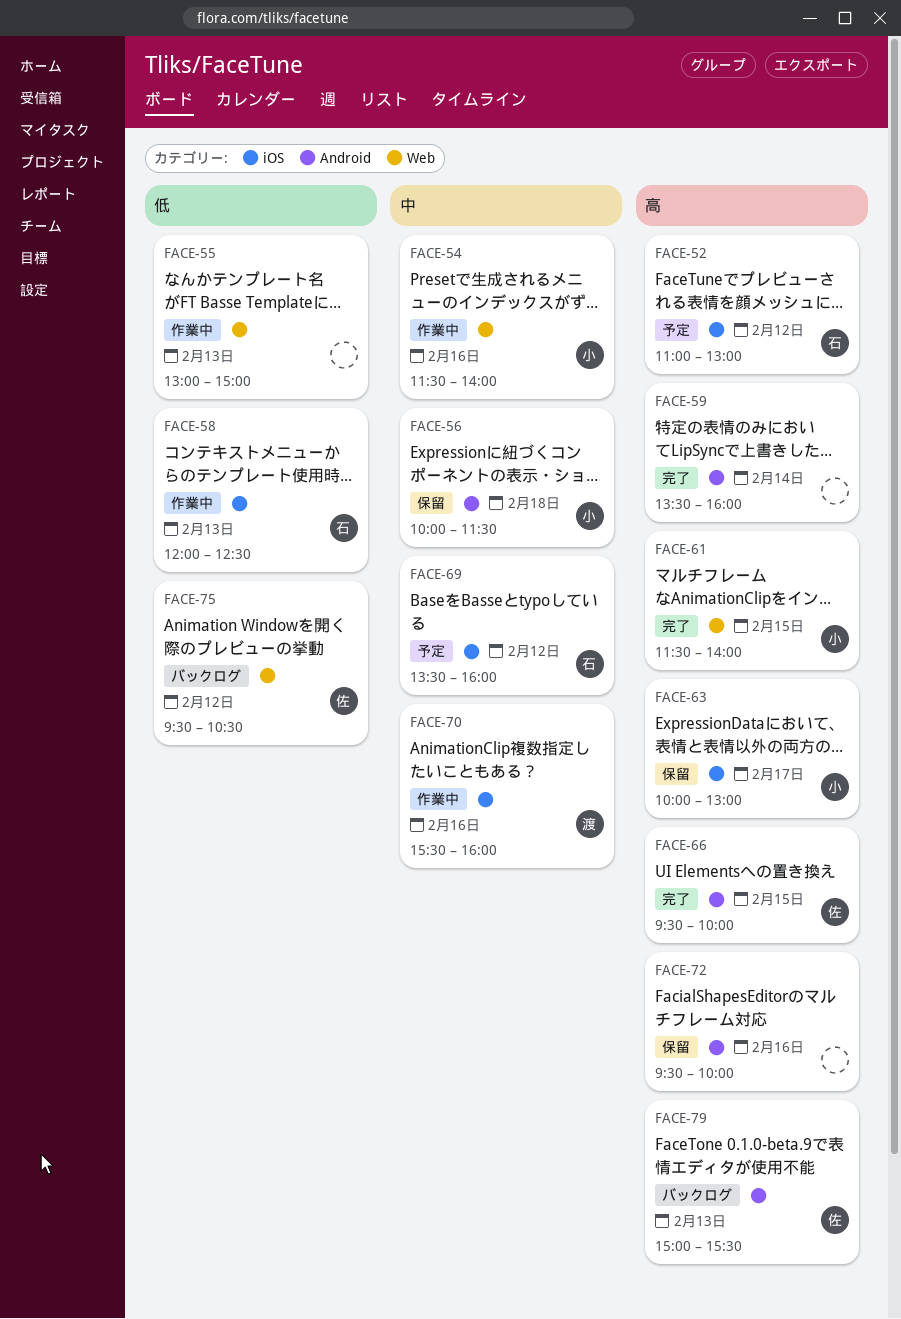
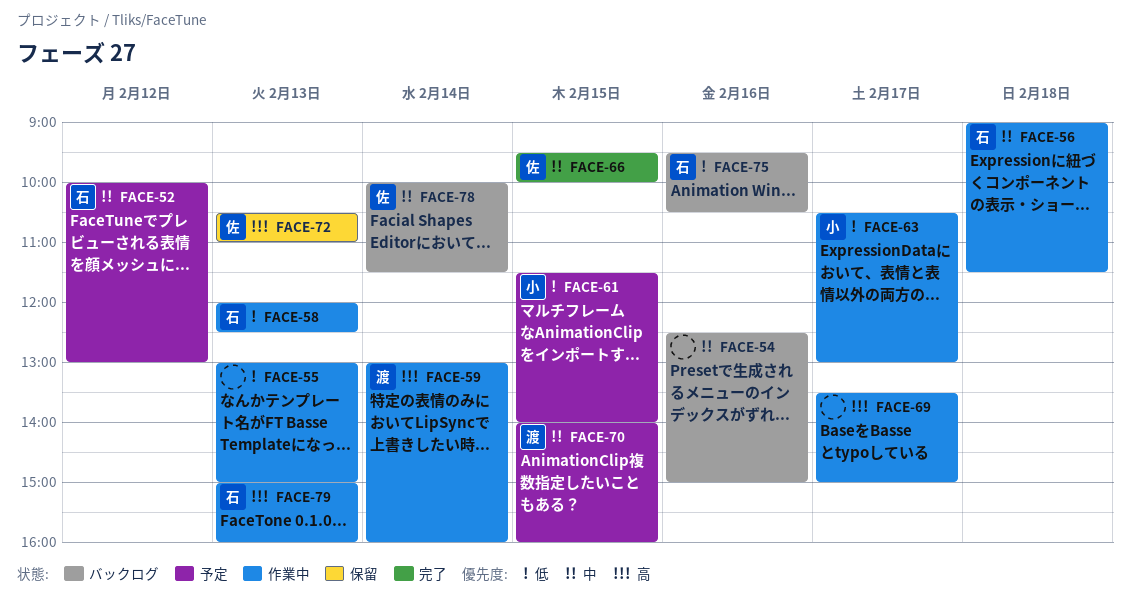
FACE-52, priority: 高 -> 中
FACE-52, begins: 11:00 -> 10:00
FACE-54, status: 作業中 -> バックログ
FACE-54, owner: 小 -> none
FACE-54, begins: 11:30 -> 12:30
FACE-54, ends: 14:00 -> 15:00
FACE-56, status: 保留 -> 作業中
FACE-56, owner: 小 -> 石
FACE-56, begins: 10:00 -> 09:00
FACE-59, status: 完了 -> 作業中
FACE-59, owner: none -> 渡
FACE-59, begins: 13:30 -> 13:00
FACE-61, status: 完了 -> 予定
FACE-61, priority: 高 -> 低
FACE-63, status: 保留 -> 作業中
FACE-63, priority: 高 -> 低
FACE-63, begins: 10:00 -> 10:30
FACE-66, priority: 高 -> 中
FACE-69, status: 予定 -> 作業中
FACE-69, owner: 石 -> none
FACE-69, priority: 中 -> 高
FACE-69, day: Feb 12 -> Feb 17
FACE-69, ends: 16:00 -> 15:00
FACE-70, status: 作業中 -> 予定
FACE-70, day: Feb 16 -> Feb 15
FACE-70, begins: 15:30 -> 14:00
FACE-72, owner: none -> 佐
FACE-72, day: Feb 16 -> Feb 13
FACE-72, begins: 09:30 -> 10:30
FACE-72, ends: 10:00 -> 11:00
FACE-75, owner: 佐 -> 石
FACE-75, day: Feb 12 -> Feb 16
FACE-78: none -> present
FACE-79, status: バックログ -> 作業中
FACE-79, owner: 佐 -> 石
FACE-79, ends: 15:30 -> 16:00

